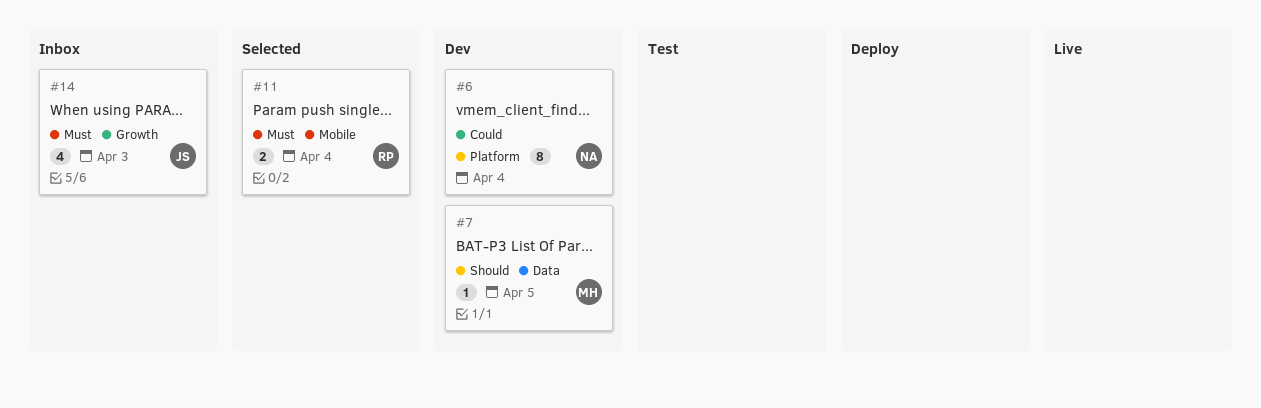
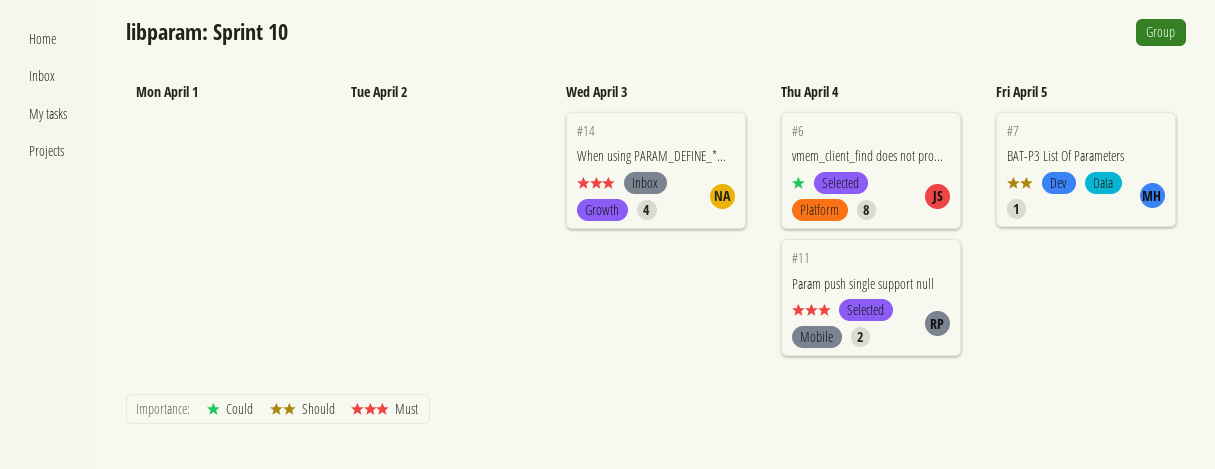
#6, status: Dev -> Selected
#6, owner: NA -> JS
#14, owner: JS -> NA

